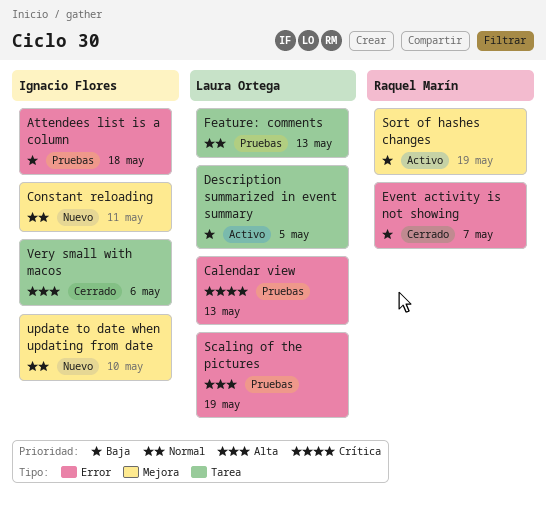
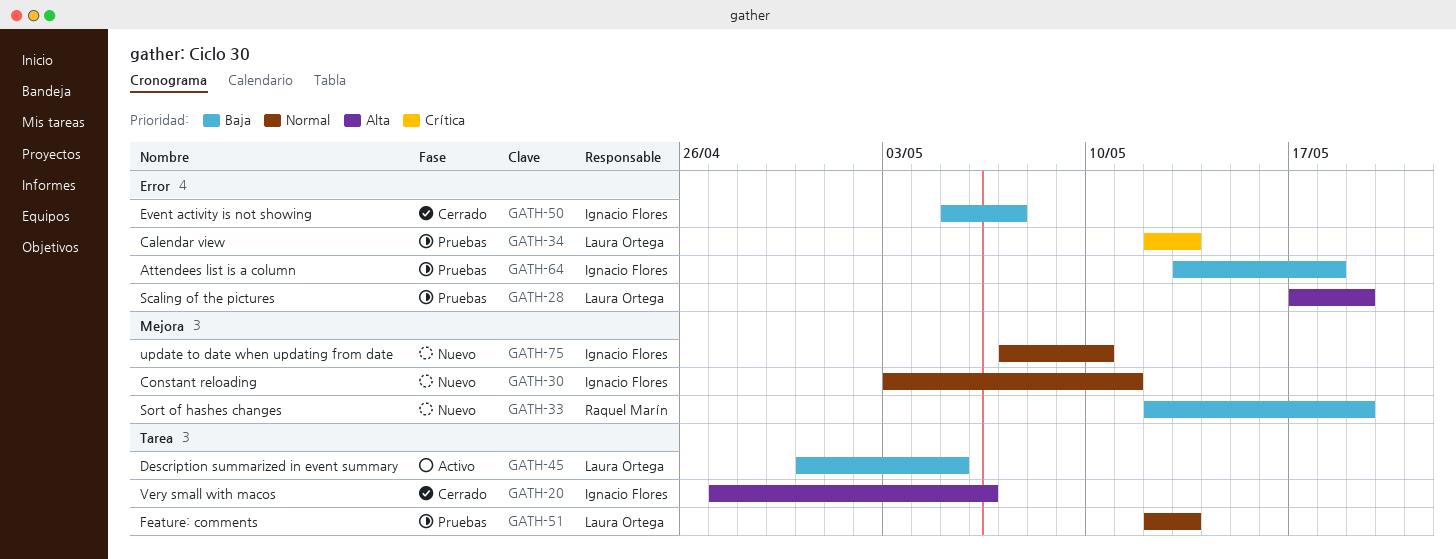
Event activity is not showing, owner: Raquel Marín -> Ignacio Flores
Sort of hashes changes, status: Activo -> Nuevo

